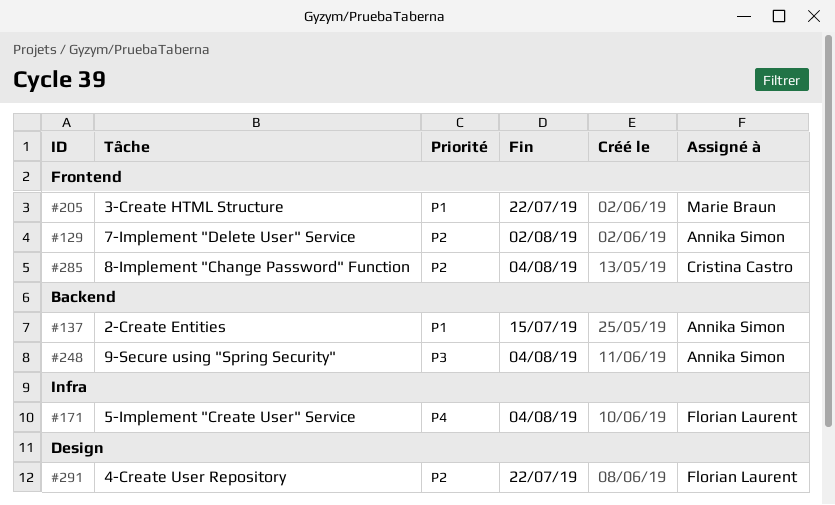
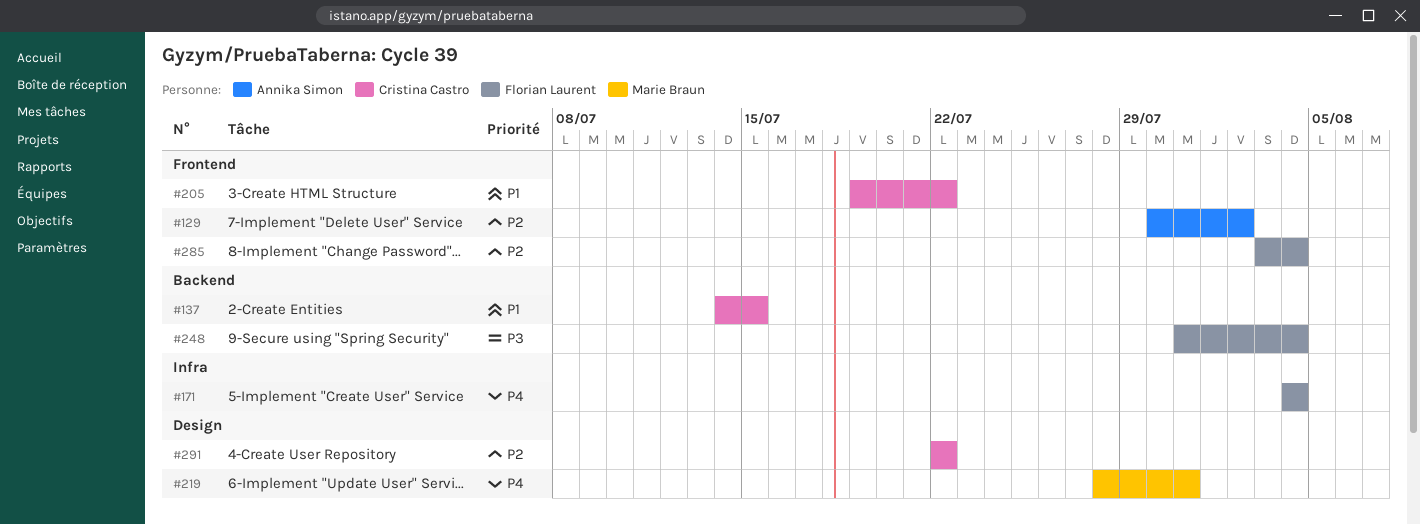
#137, owner: Annika Simon -> Cristina Castro
#205, owner: Marie Braun -> Cristina Castro
#219: none -> present
#248, owner: Annika Simon -> Florian Laurent
#285, owner: Cristina Castro -> Florian Laurent
#291, owner: Florian Laurent -> Cristina Castro

